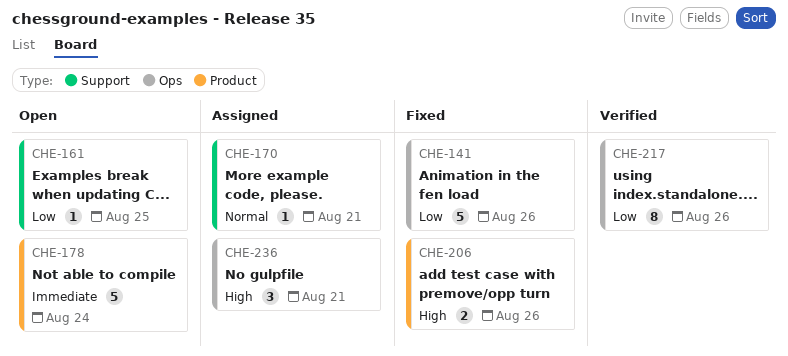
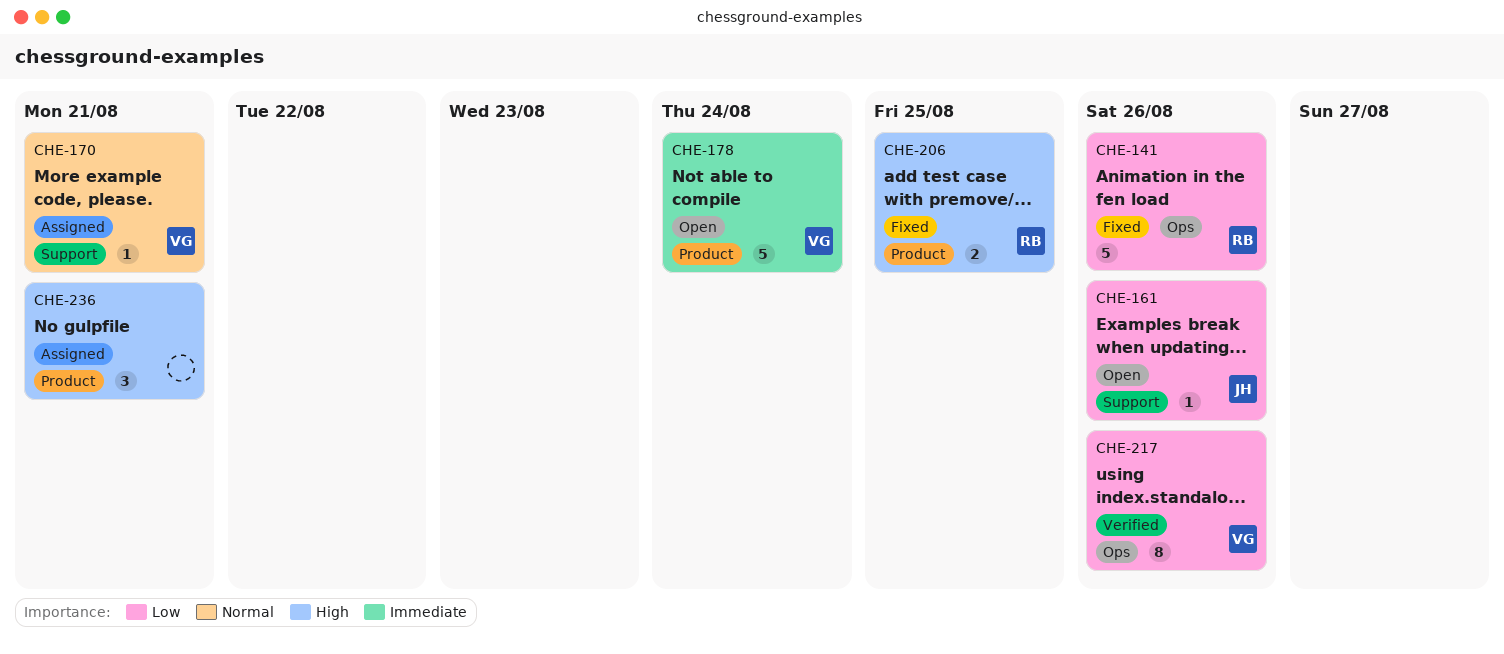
CHE-161, due: Aug 25 -> Aug 26
CHE-206, due: Aug 26 -> Aug 25
CHE-236, label: Ops -> Product

